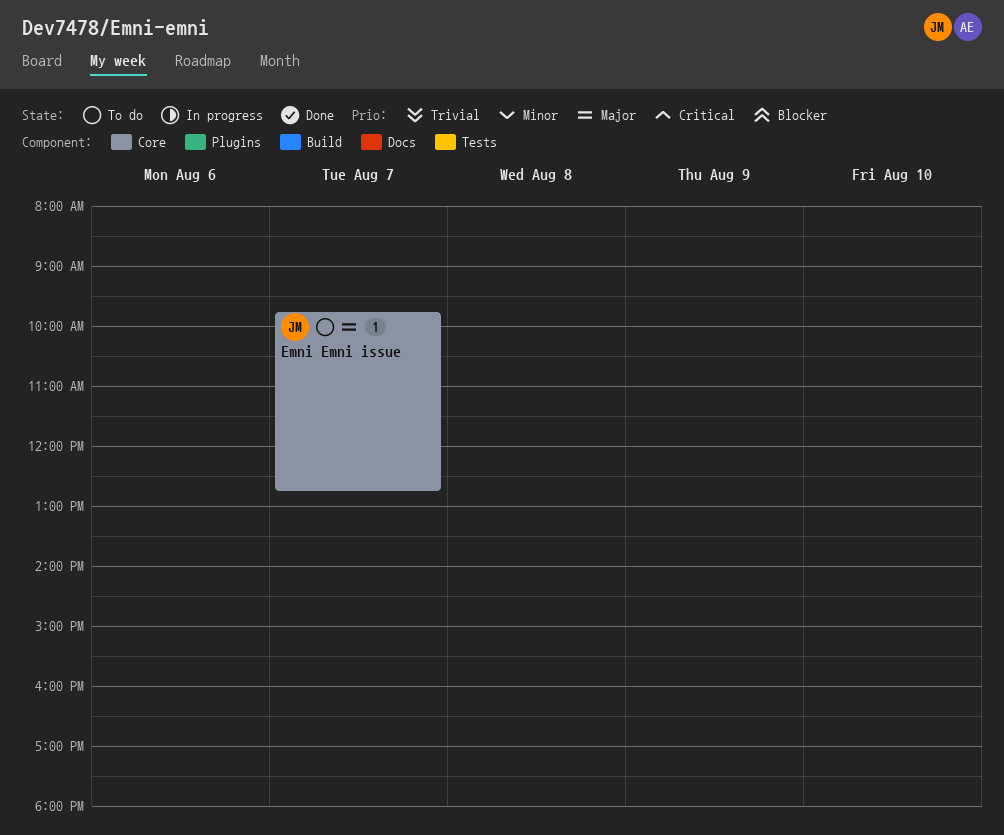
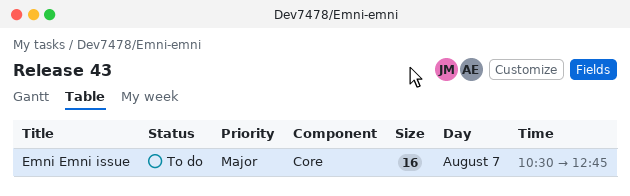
Emni Emni issue, estimate: 1 -> 16
Emni Emni issue, begins: 09:45 -> 10:30

